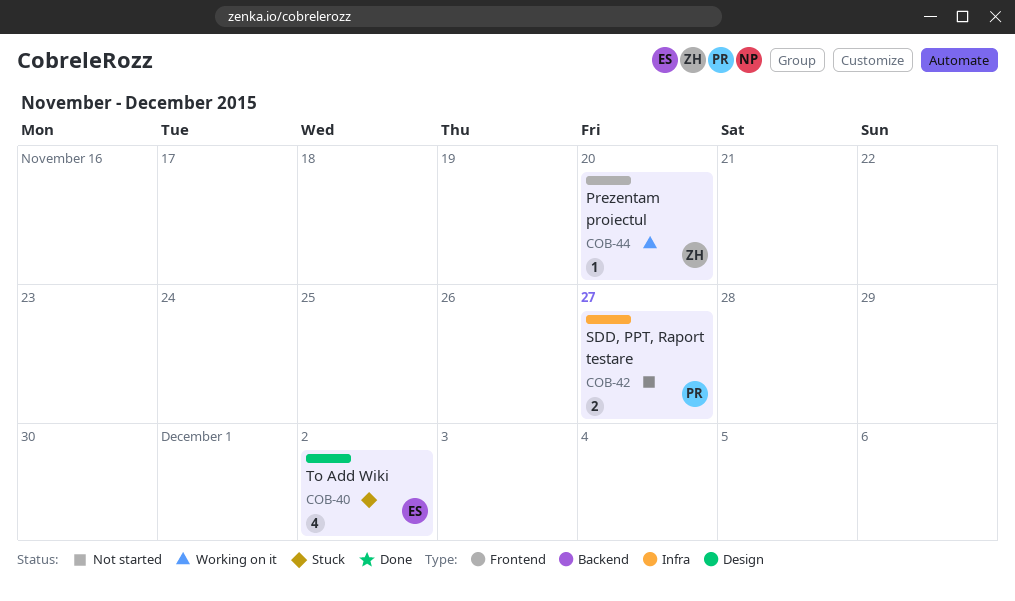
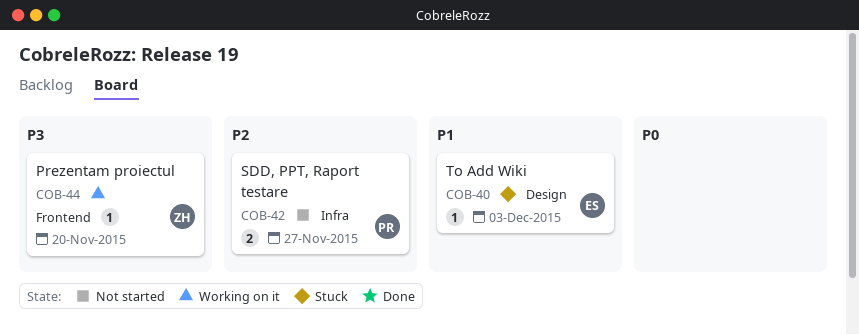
COB-40, estimate: 4 -> 1
COB-40, due: Dec 2 -> Dec 3

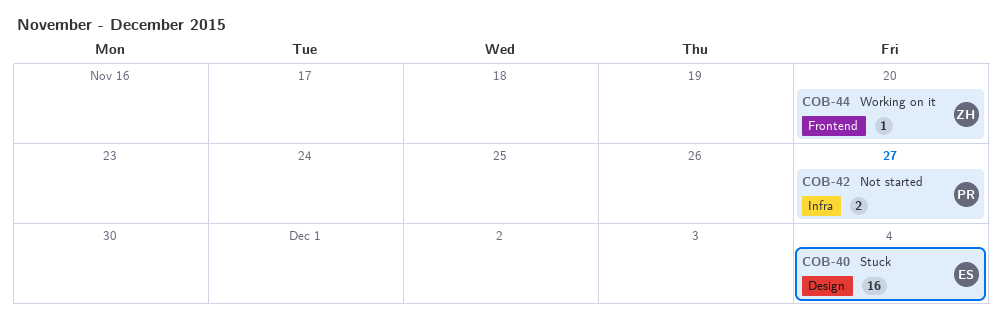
COB-40, estimate: 1 -> 16
COB-40, due: Dec 3 -> Dec 4

